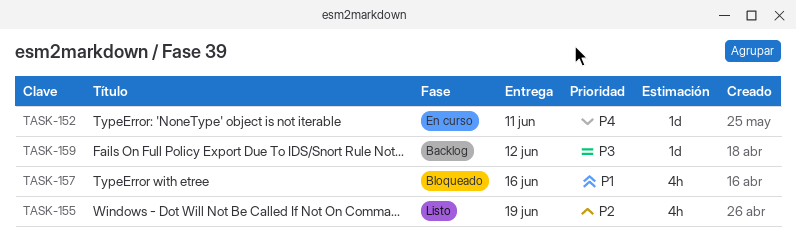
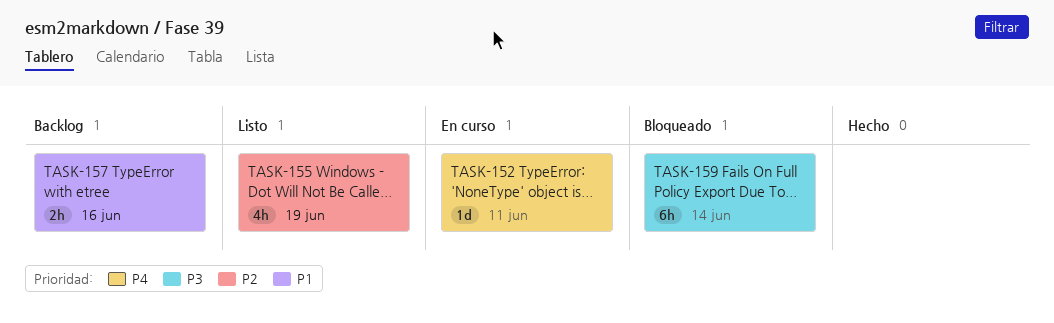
TASK-157, status: Bloqueado -> Backlog
TASK-157, estimate: 4h -> 2h
TASK-159, status: Backlog -> Bloqueado
TASK-159, estimate: 1d -> 6h
TASK-159, due: Jun 12 -> Jun 14

